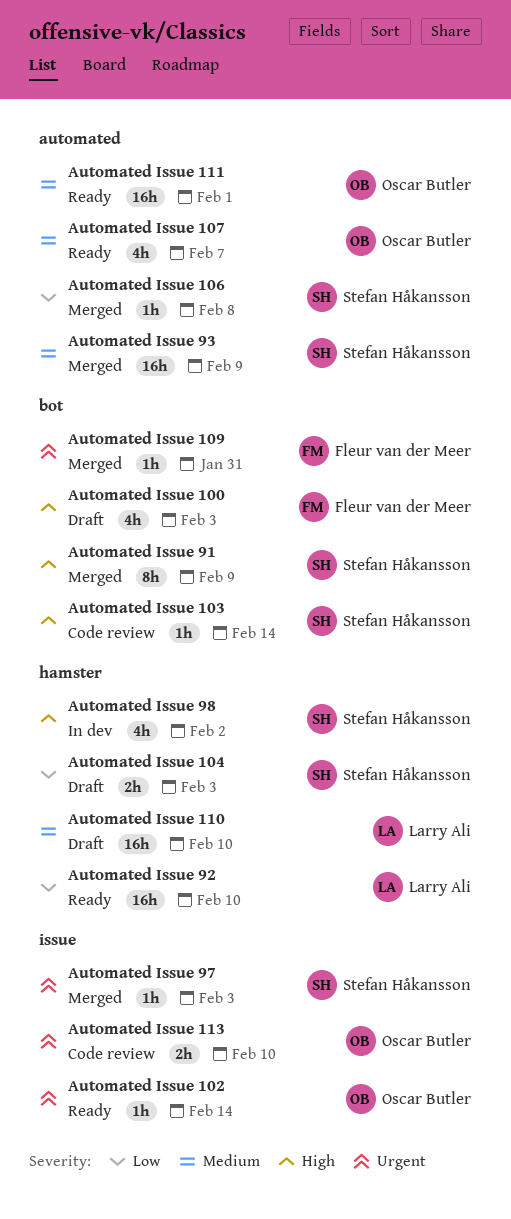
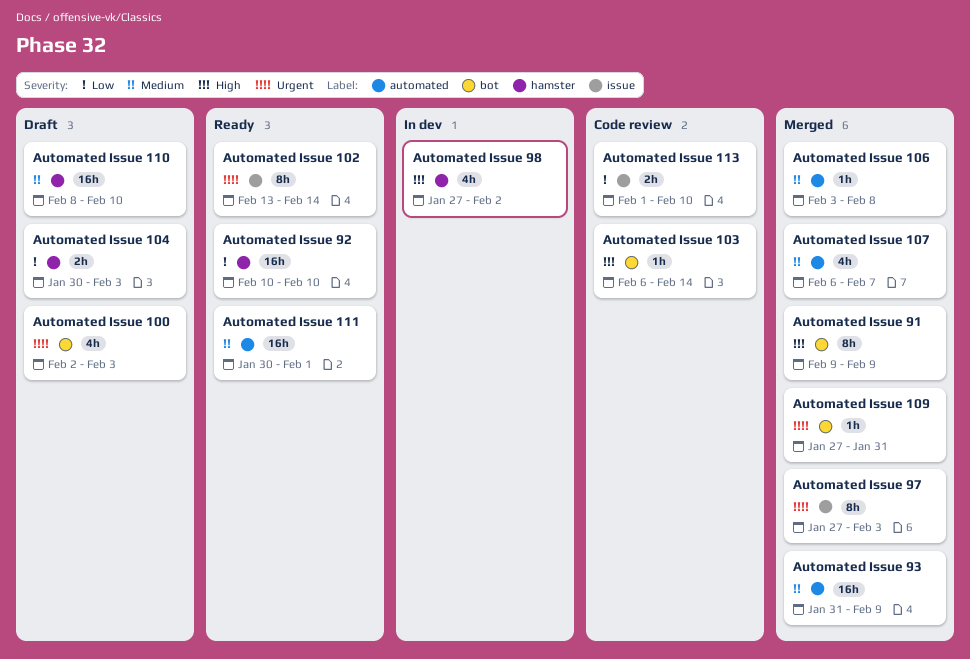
Automated Issue 100, priority: High -> Urgent
Automated Issue 102, estimate: 1h -> 8h
Automated Issue 106, priority: Low -> Medium
Automated Issue 107, status: Ready -> Merged
Automated Issue 113, priority: Urgent -> Low
Automated Issue 97, estimate: 1h -> 8h

